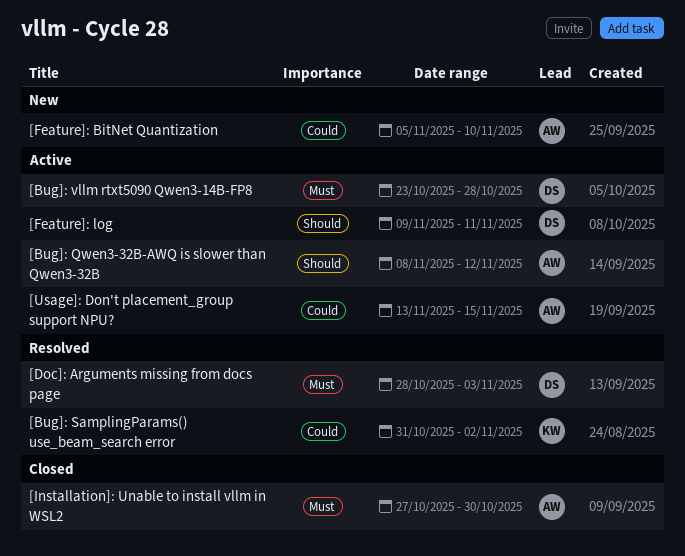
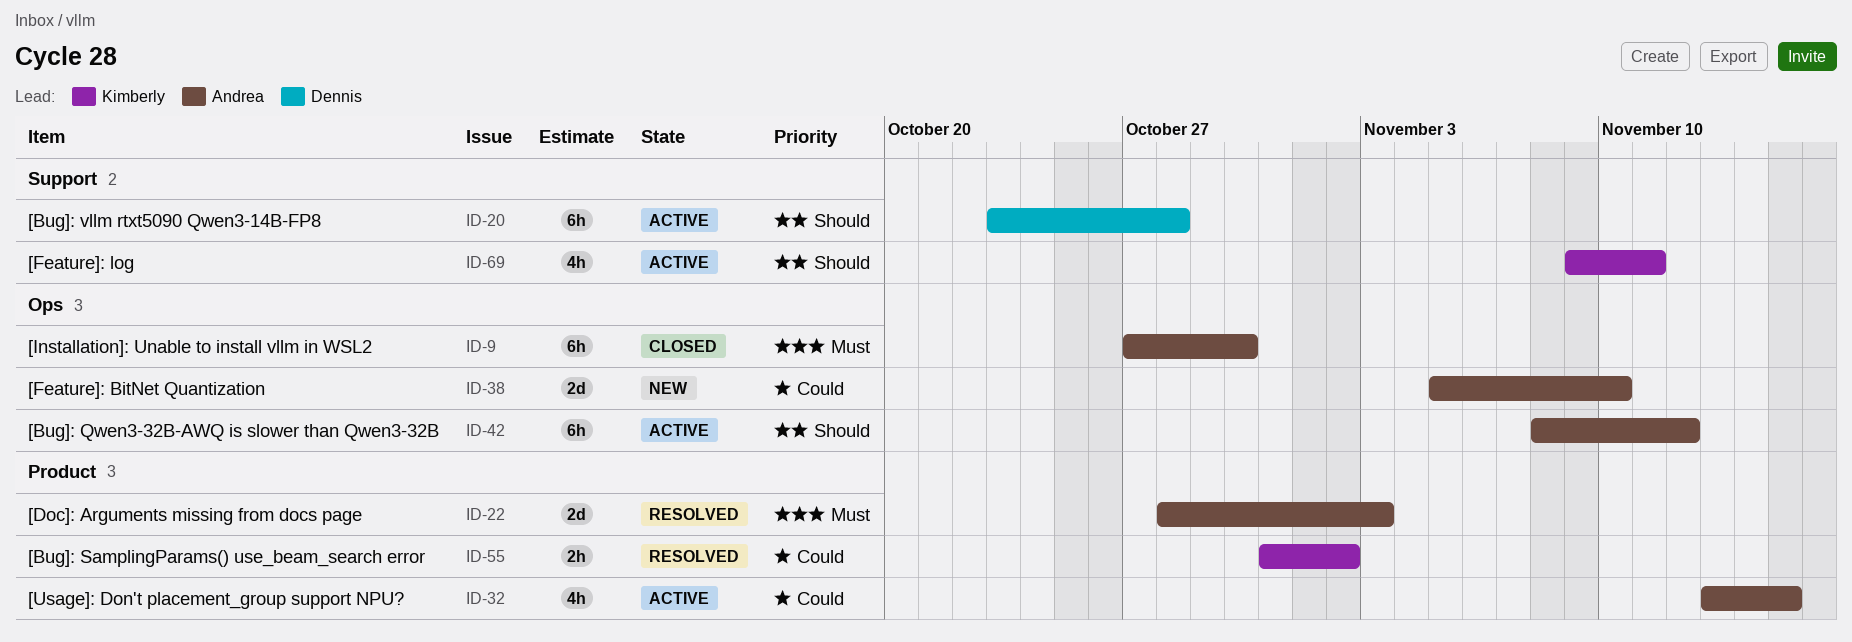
[Bug]: vllm rtxt5090 Qwen3-14B-FP8, priority: Must -> Should
[Doc]: Arguments missing from docs page, owner: Dennis -> Andrea
[Feature]: log, owner: Dennis -> Kimberly

